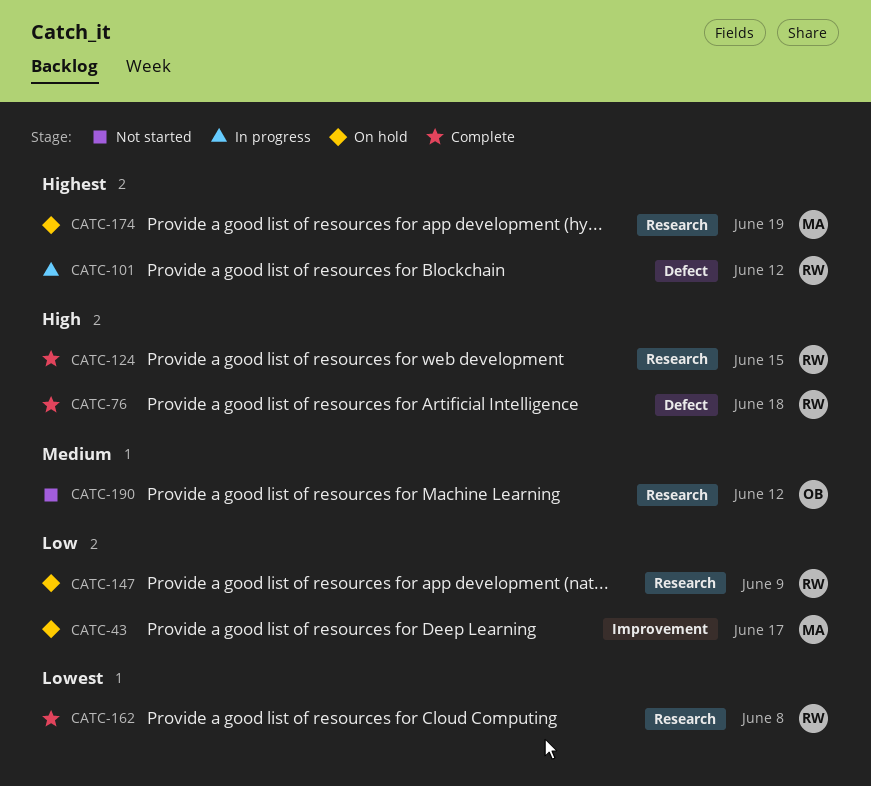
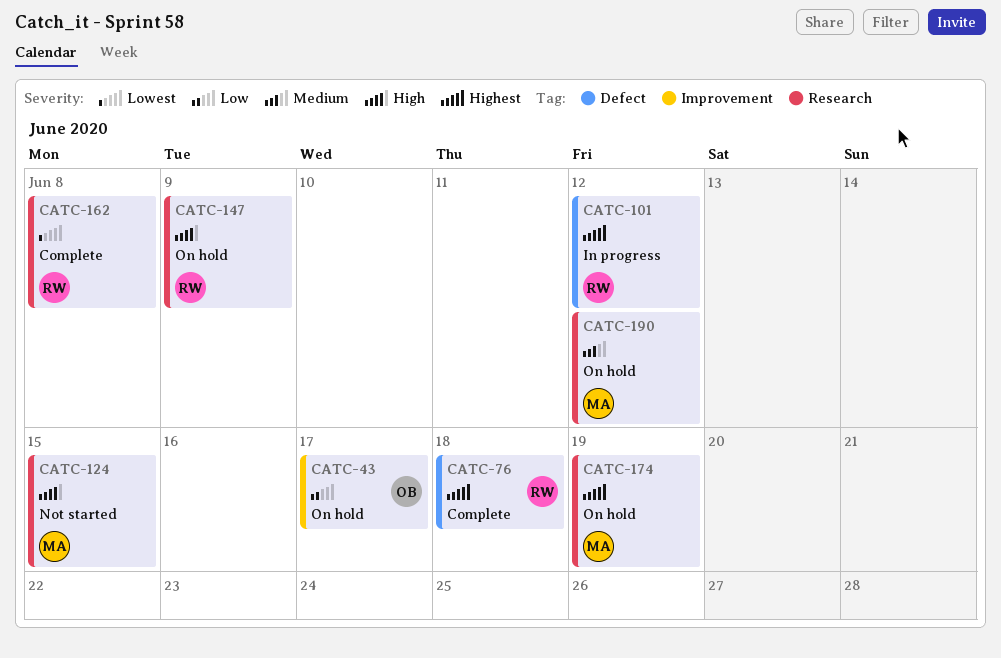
CATC-43, owner: MA -> OB
CATC-76, priority: High -> Highest
CATC-124, status: Complete -> Not started
CATC-124, owner: RW -> MA
CATC-147, priority: Low -> High
CATC-190, status: Not started -> On hold
CATC-190, owner: OB -> MA

